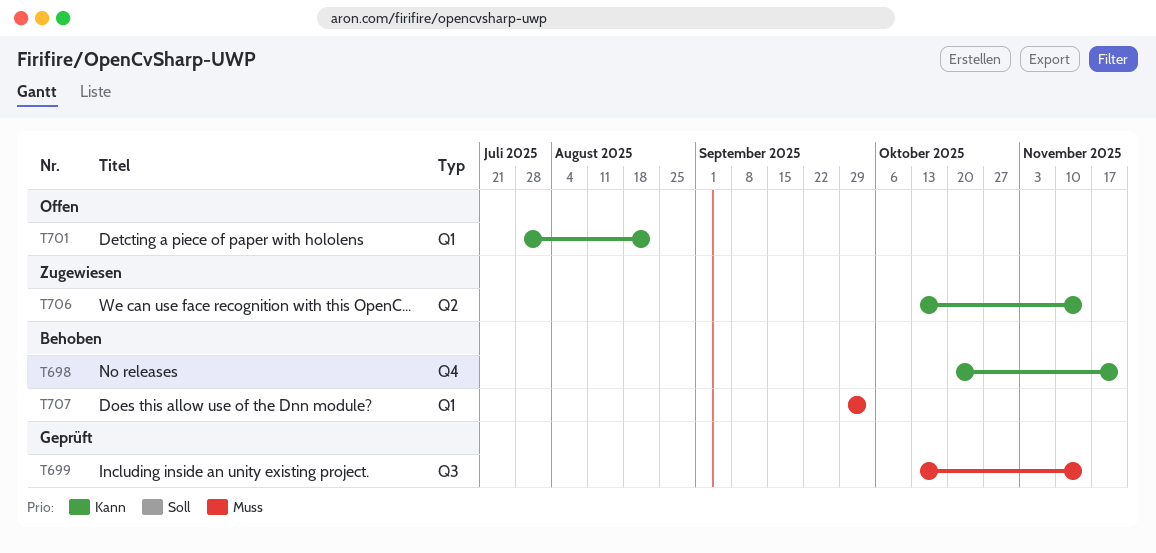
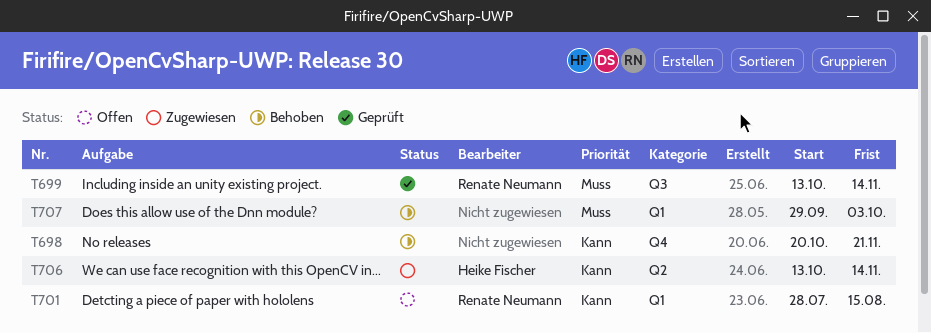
T701, due: Aug 22 -> Aug 15

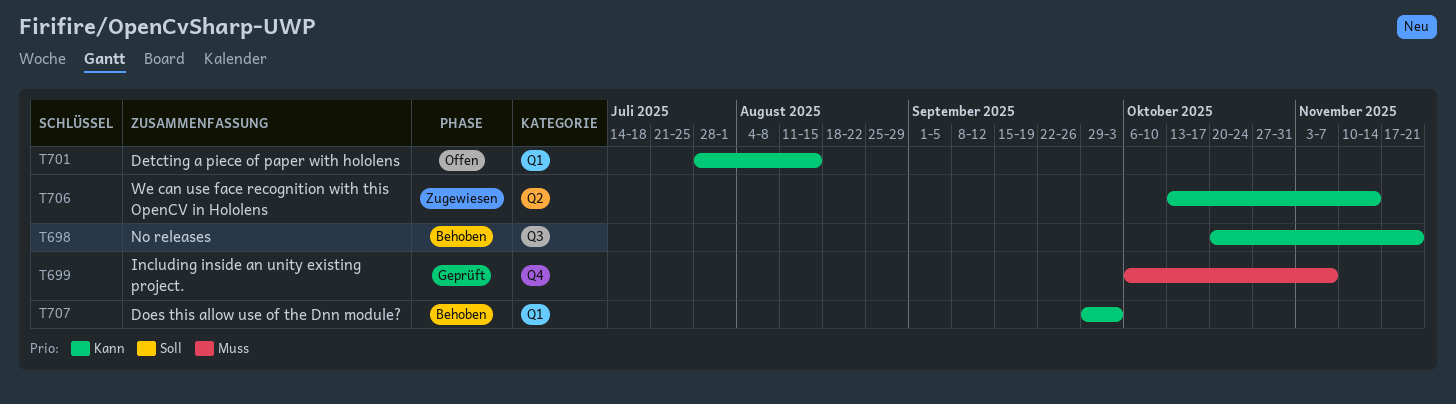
T698, label: Q4 -> Q3
T699, label: Q3 -> Q4
T699, start: Oct 13 -> Oct 6
T699, due: Nov 14 -> Nov 7
T707, priority: Muss -> Kann

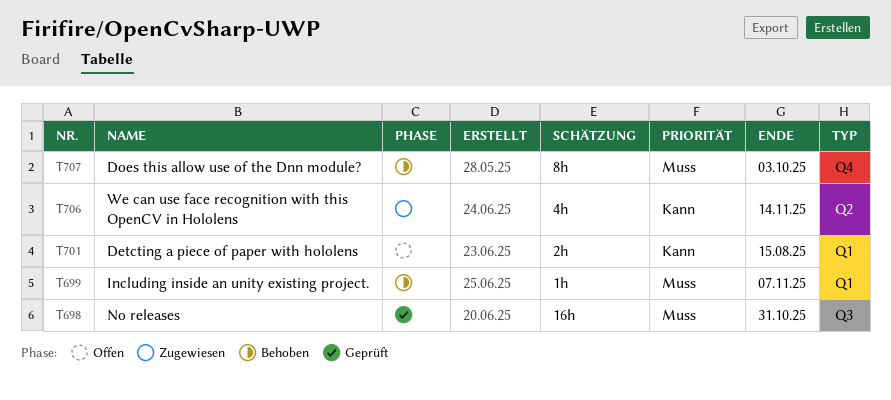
T698, status: Behoben -> Geprüft
T698, priority: Kann -> Muss
T698, due: Nov 21 -> Oct 31
T699, status: Geprüft -> Behoben
T699, label: Q4 -> Q1
T707, priority: Kann -> Muss
T707, label: Q1 -> Q4

